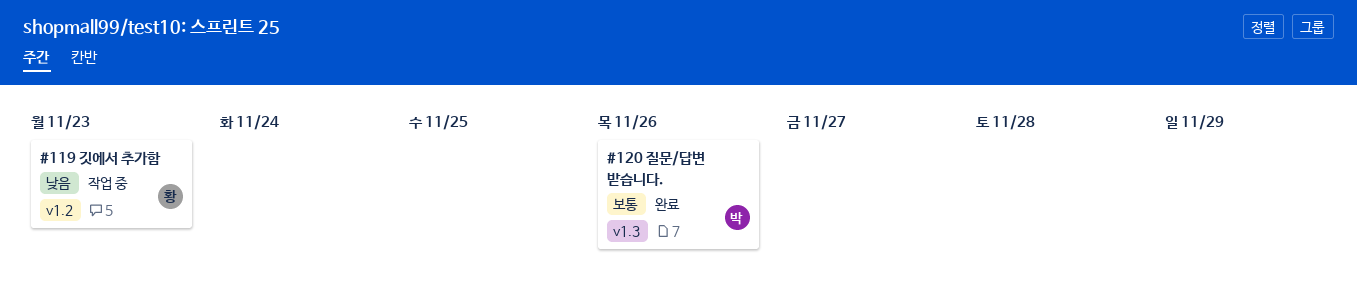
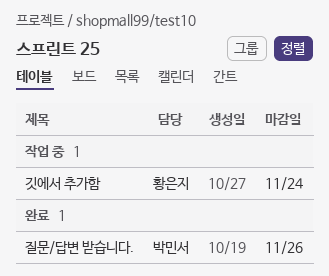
깃에서 추가함, due: Nov 23 -> Nov 24

